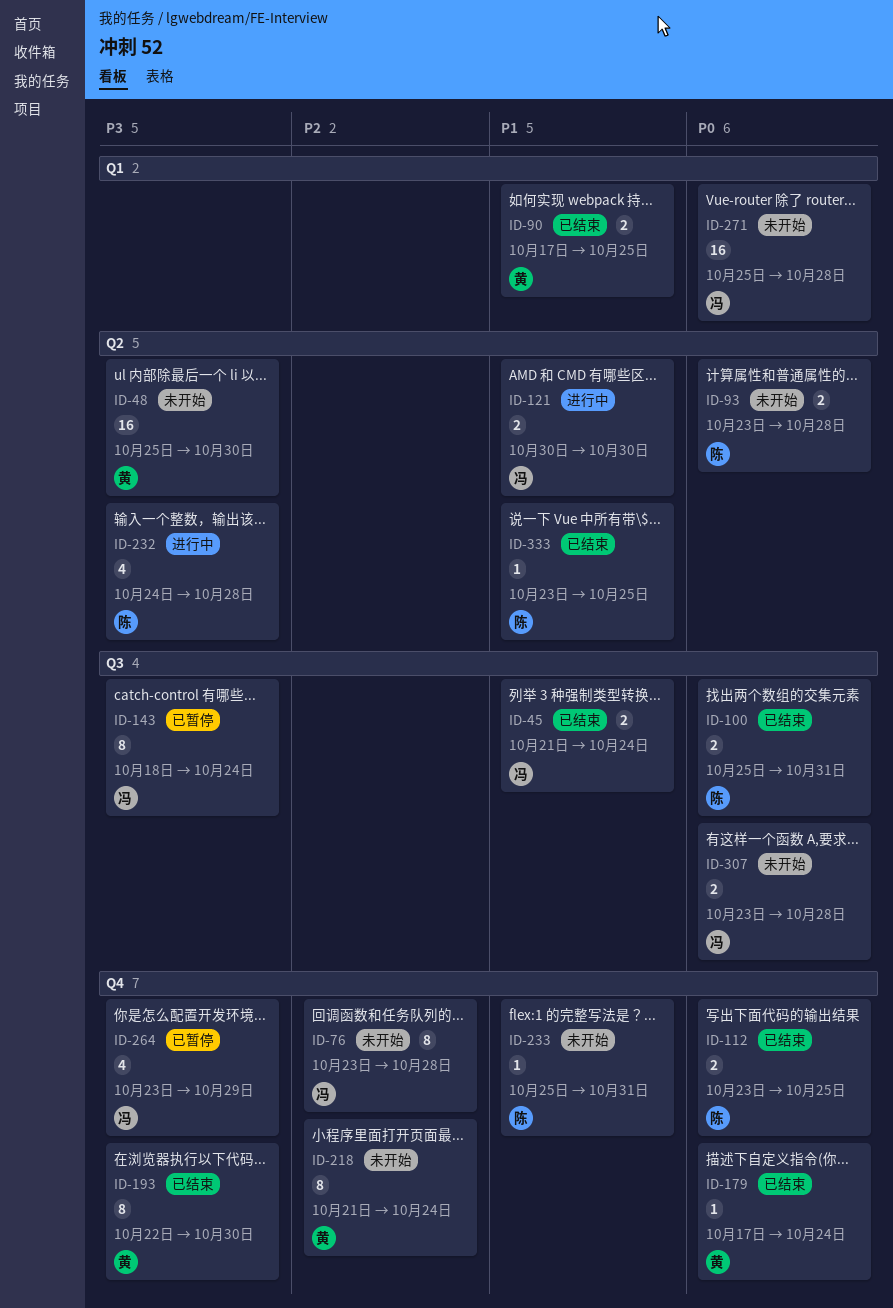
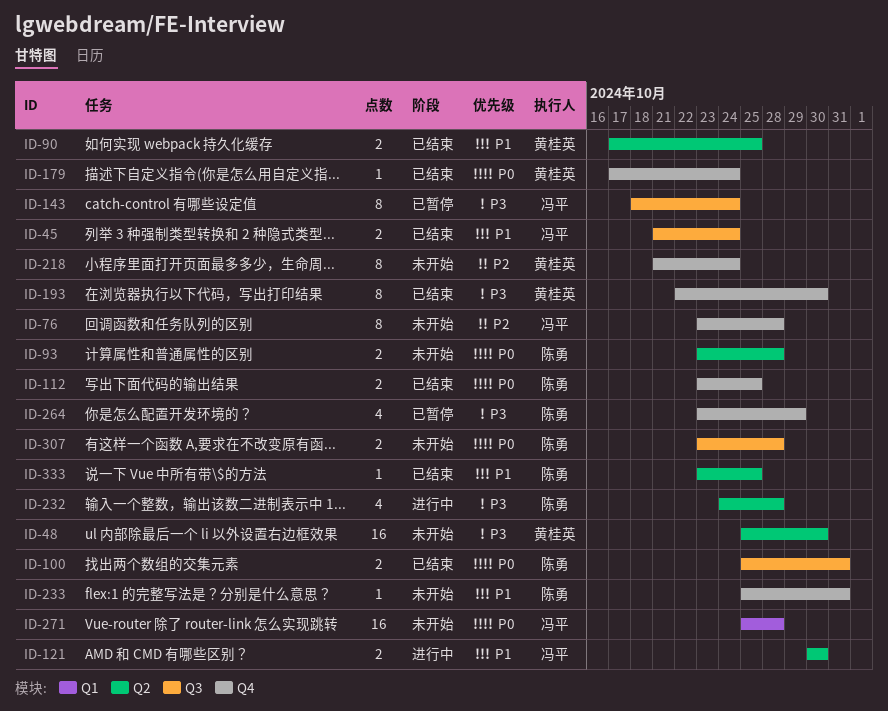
ID-90, label: Q1 -> Q2
ID-264, owner: 冯平 -> 陈勇
ID-307, owner: 冯平 -> 陈勇

